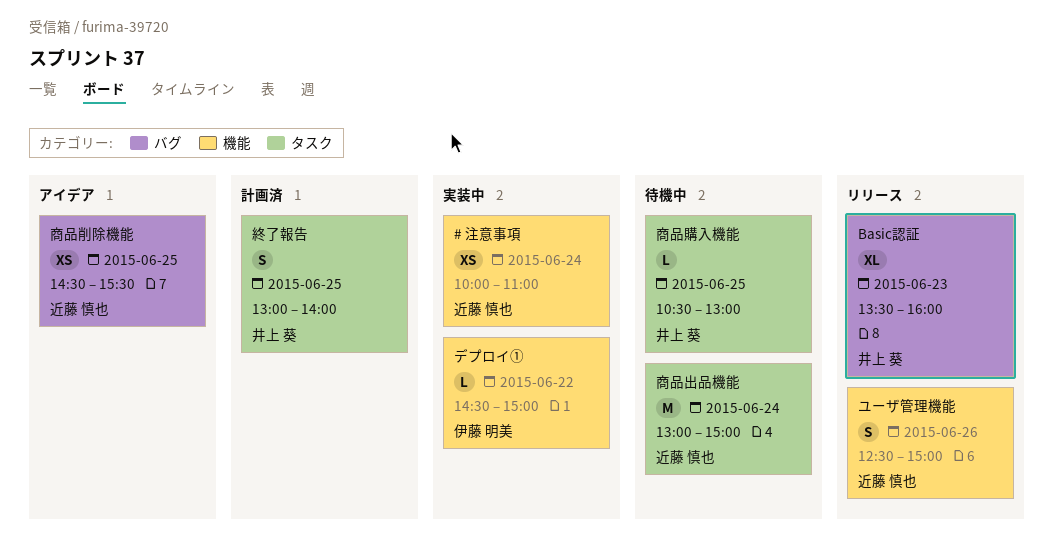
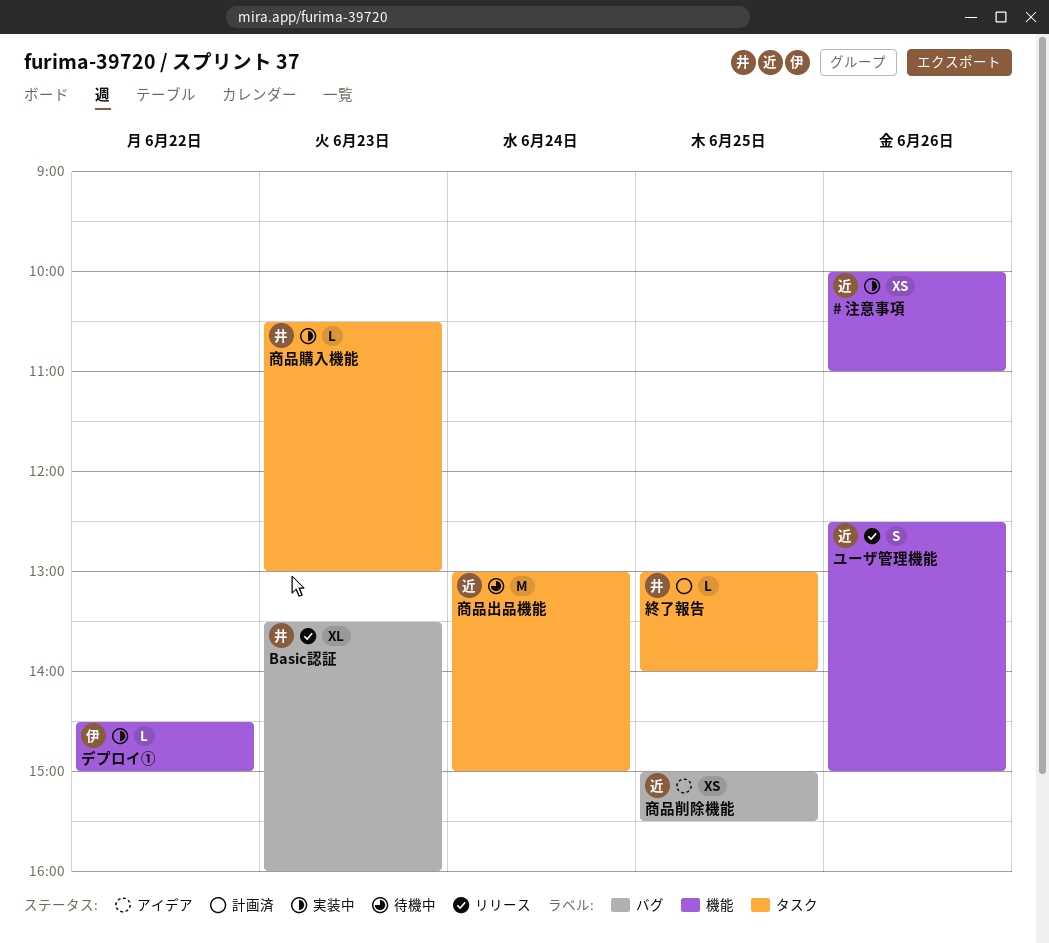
# 注意事項, day: Jun 24 -> Jun 26
商品削除機能, begins: 14:30 -> 15:00
商品購入機能, status: 待機中 -> 実装中
商品購入機能, day: Jun 25 -> Jun 23
終了報告, estimate: S -> L

